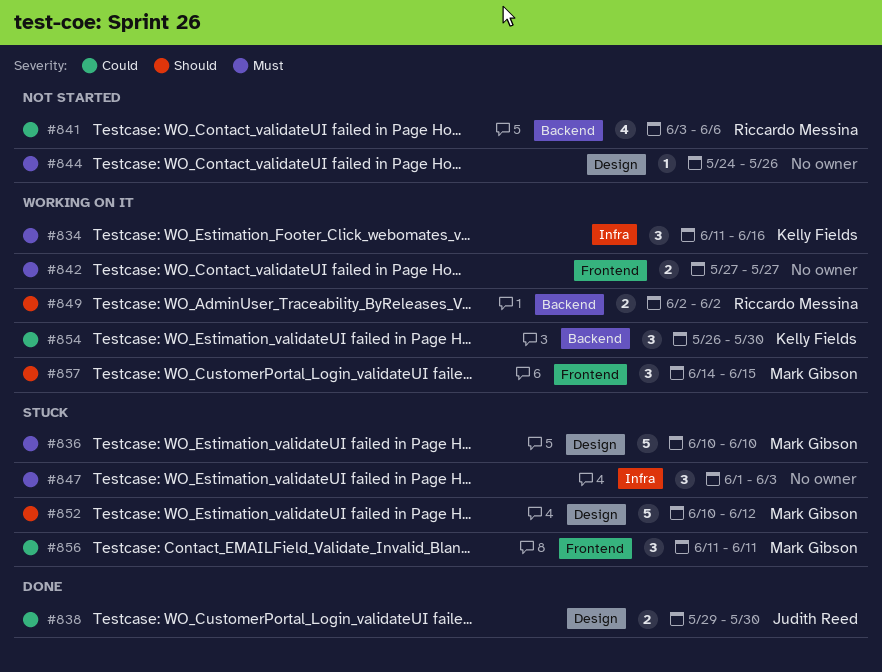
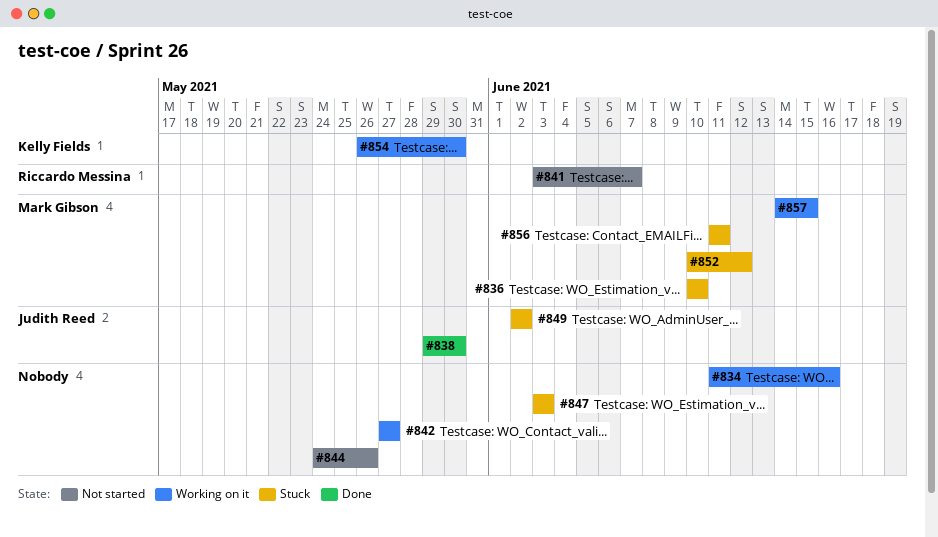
#834, owner: Kelly Fields -> none
#841, due: Jun 6 -> Jun 7
#847, start: Jun 1 -> Jun 3
#849, status: Working on it -> Stuck
#849, owner: Riccardo Messina -> Judith Reed

